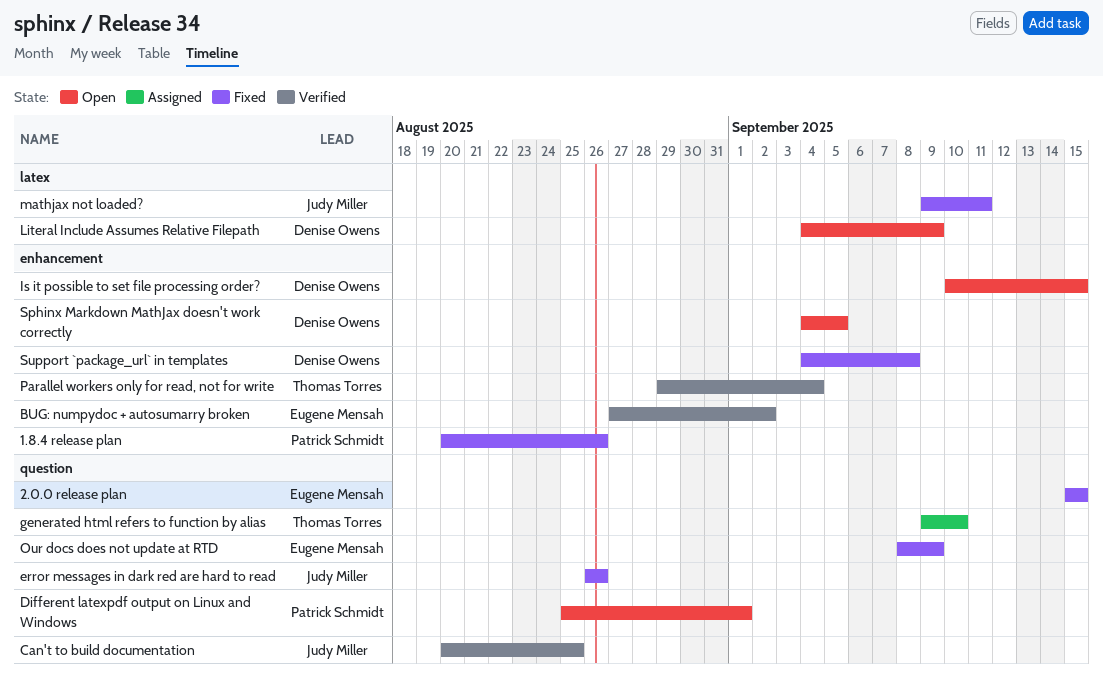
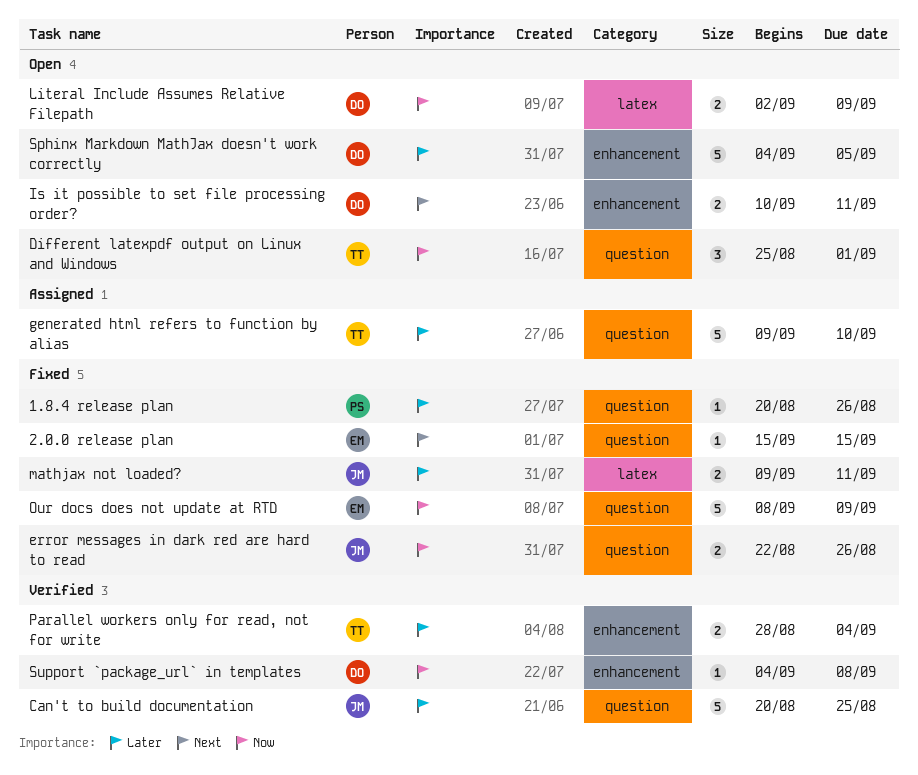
1.8.4 release plan, label: enhancement -> question
BUG: numpydoc + autosumarry broken: present -> none
Different latexpdf output on Linux and Windows, owner: Patrick Schmidt -> Thomas Torres
error messages in dark red are hard to read, start: Aug 26 -> Aug 22
Is it possible to set file processing order?, due: Sep 15 -> Sep 11
Literal Include Assumes Relative Filepath, start: Sep 4 -> Sep 2
Parallel workers only for read, not for write, start: Aug 29 -> Aug 28
Support `package_url` in templates, status: Fixed -> Verified

